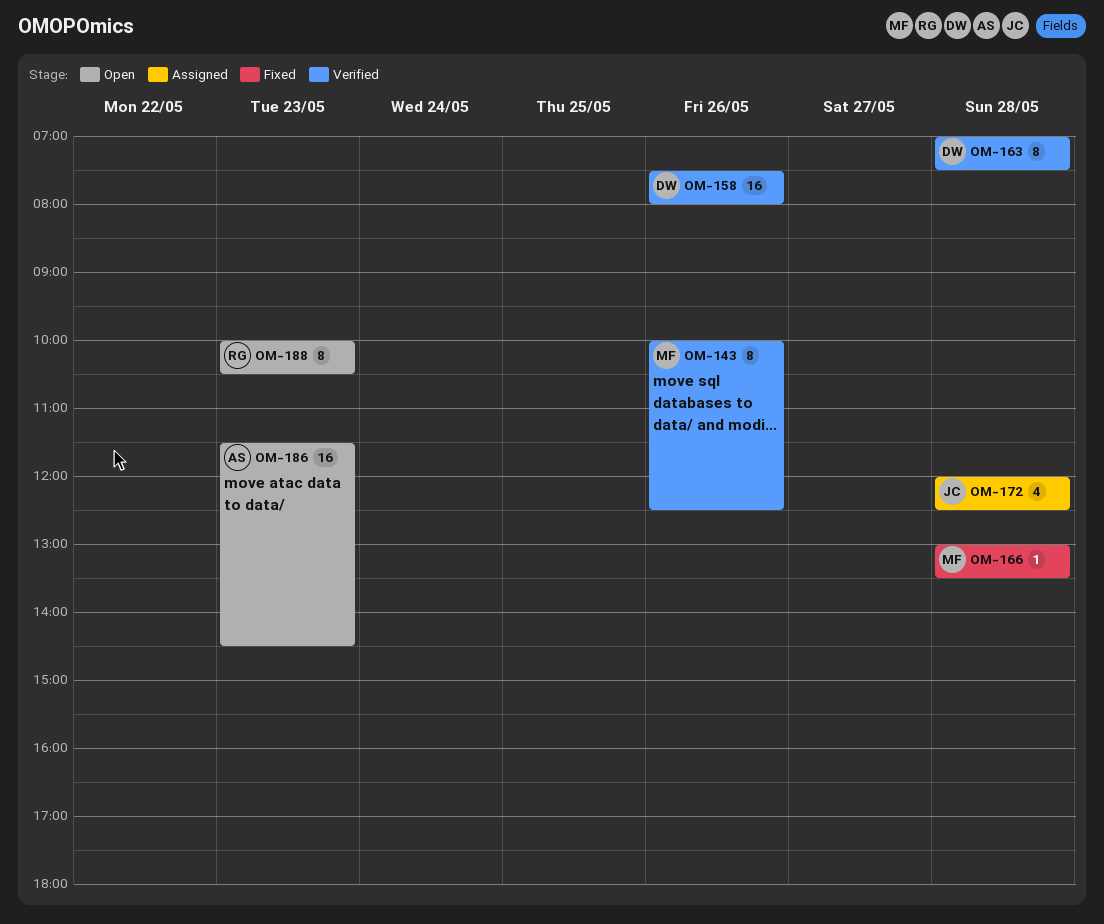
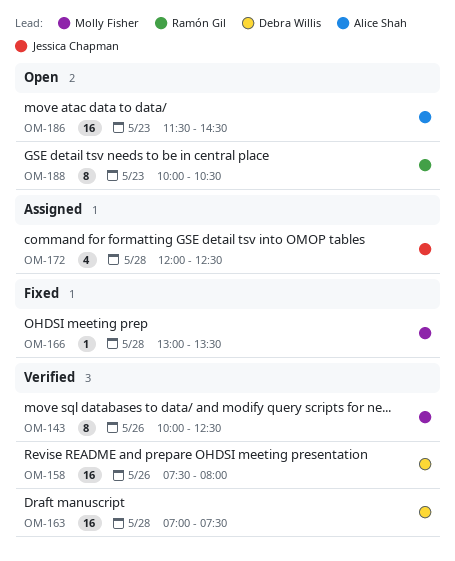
OM-163, estimate: 8 -> 16

